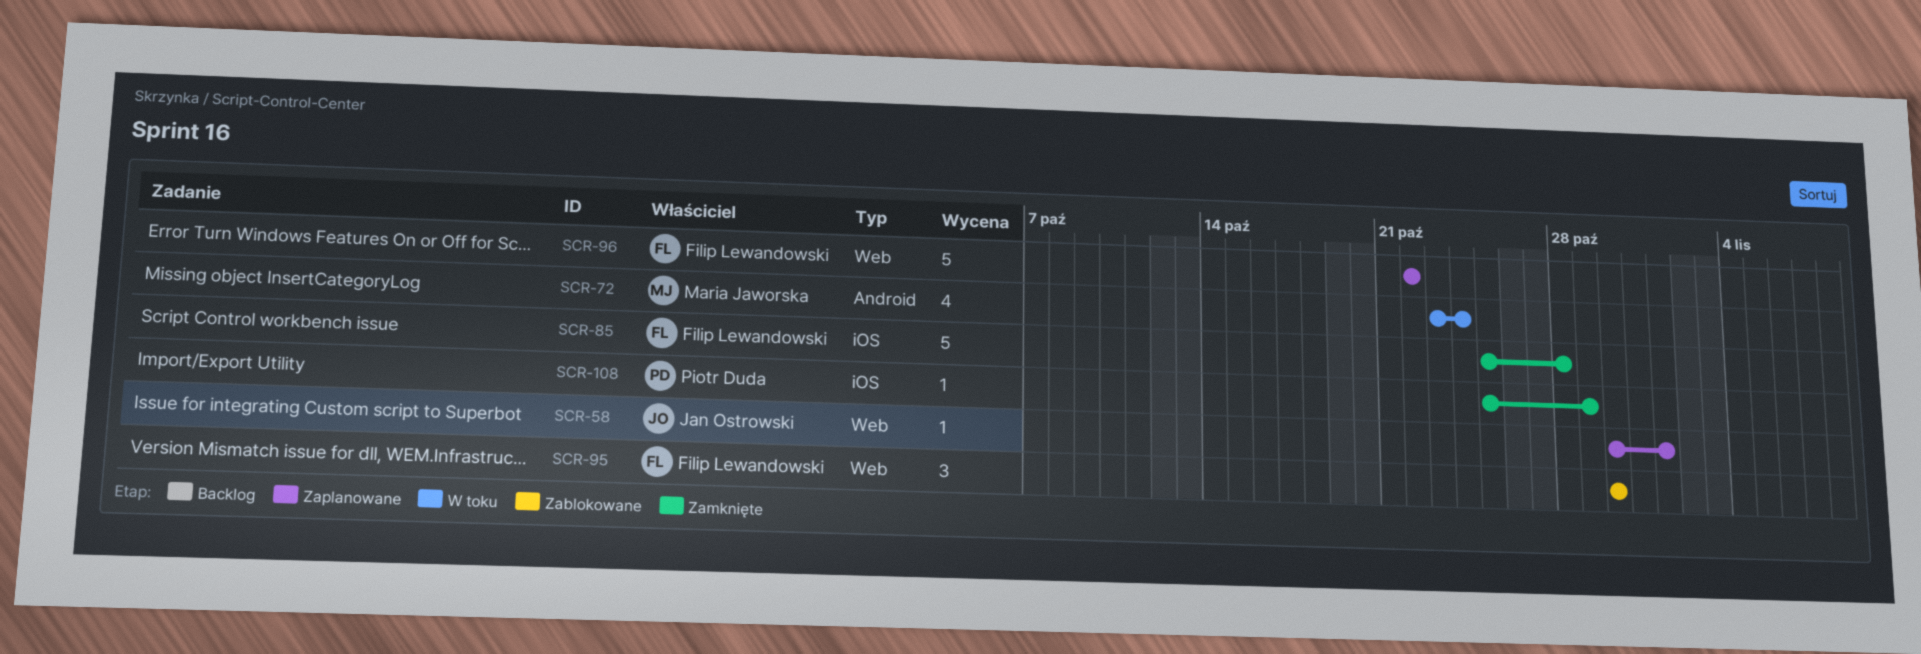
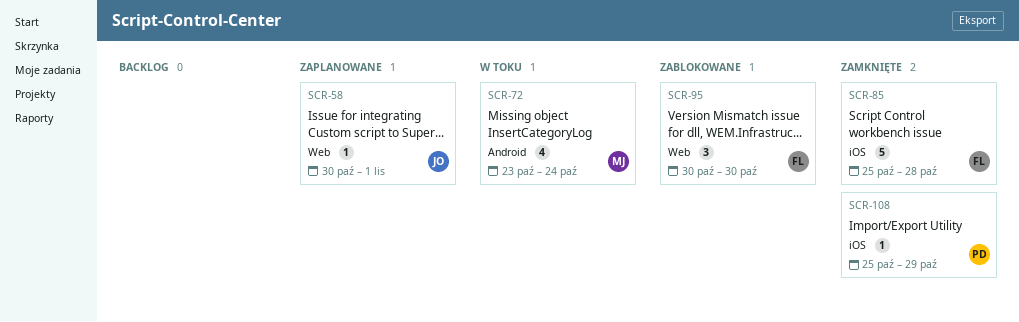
SCR-96: present -> none

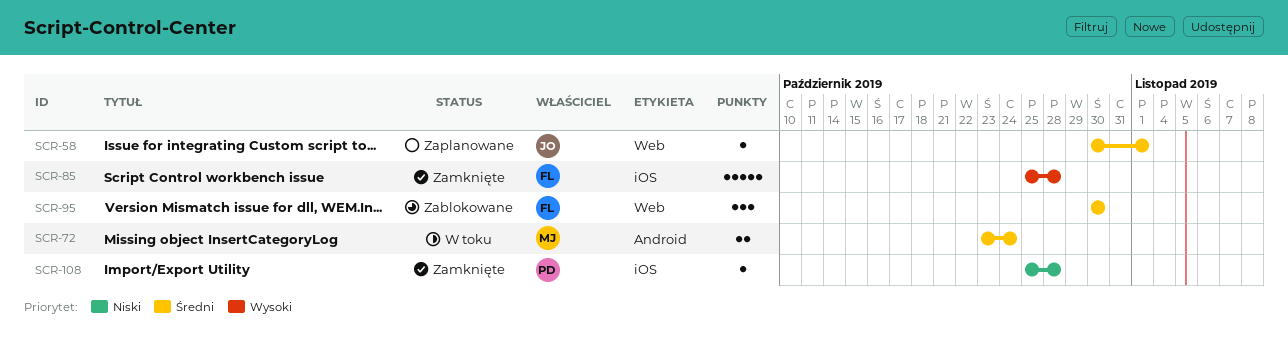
SCR-72, estimate: 4 -> 2
SCR-108, due: Oct 29 -> Oct 28

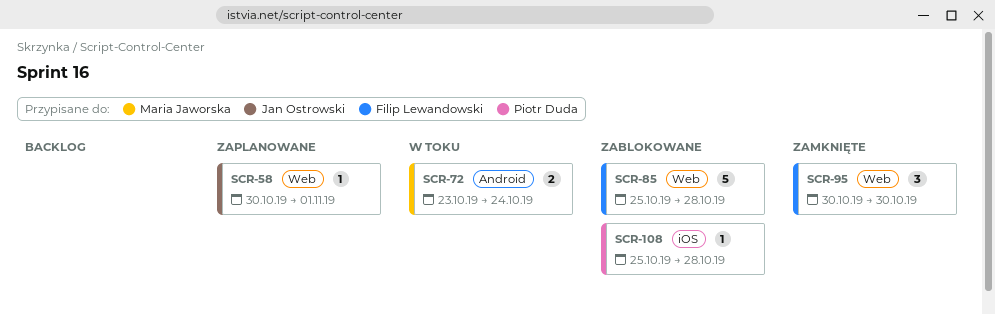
SCR-85, status: Zamknięte -> Zablokowane
SCR-85, label: iOS -> Web
SCR-95, status: Zablokowane -> Zamknięte
SCR-108, status: Zamknięte -> Zablokowane

